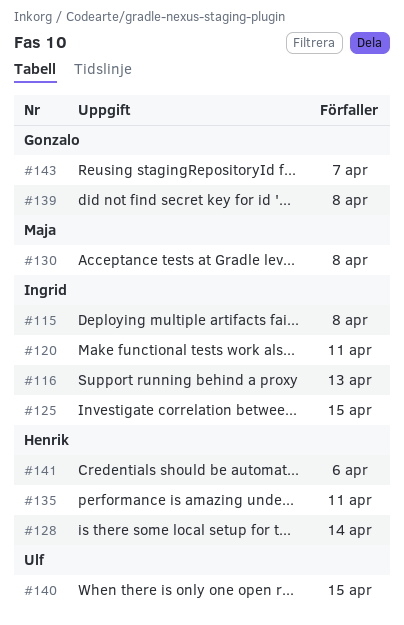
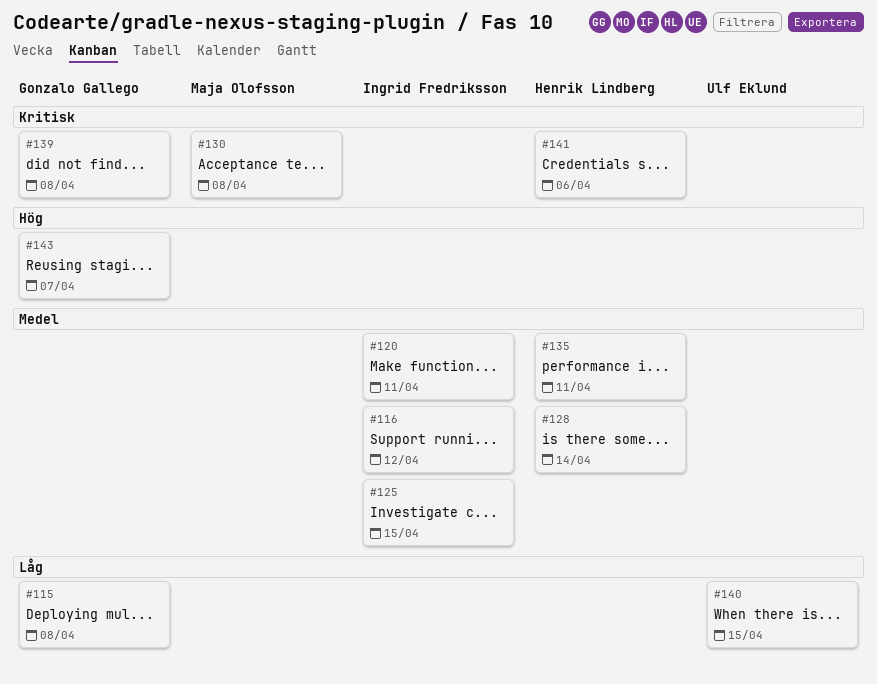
#115, owner: Ingrid Fredriksson -> Gonzalo Gallego
#116, due: Apr 13 -> Apr 12

